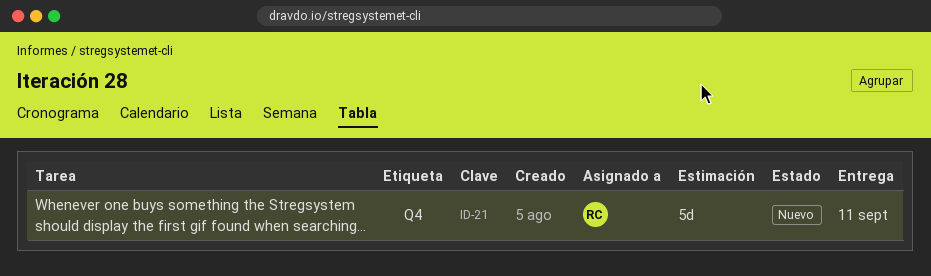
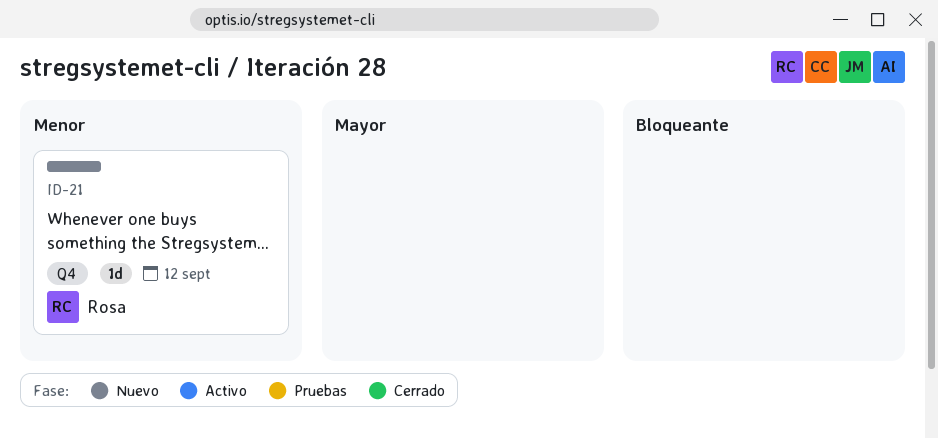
ID-21, estimate: 5d -> 1d
ID-21, due: Sep 11 -> Sep 12

